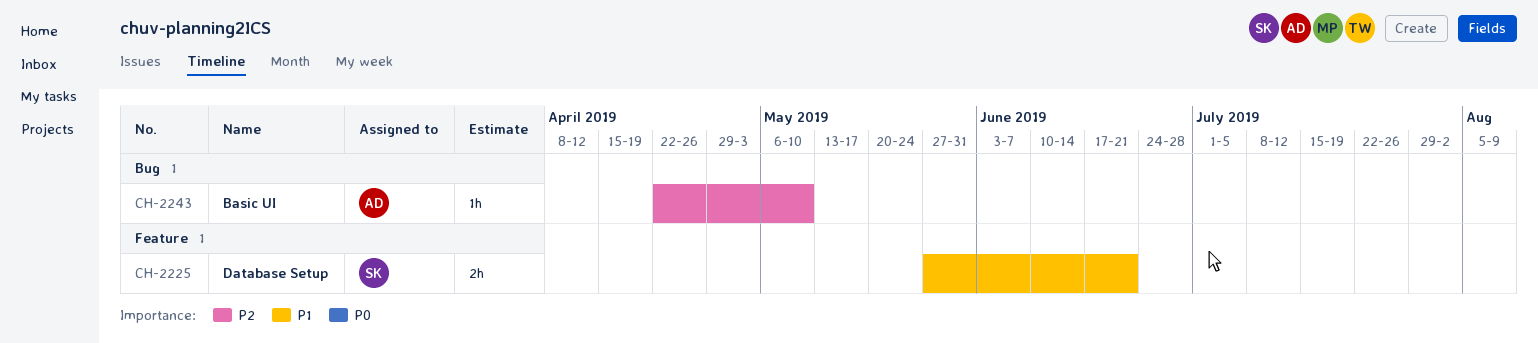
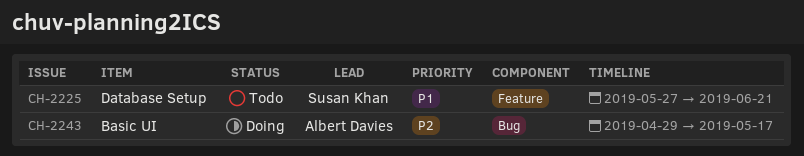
CH-2243, start: Apr 22 -> Apr 29
CH-2243, due: May 10 -> May 17

